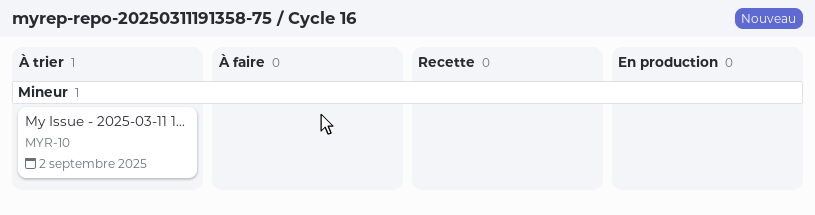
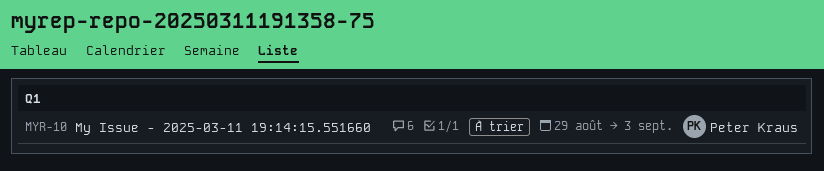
MYR-10, due: Sep 2 -> Sep 3

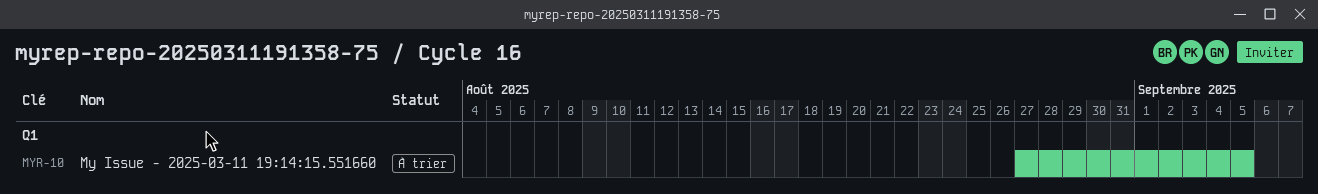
MYR-10, start: Aug 29 -> Aug 27
MYR-10, due: Sep 3 -> Sep 5

